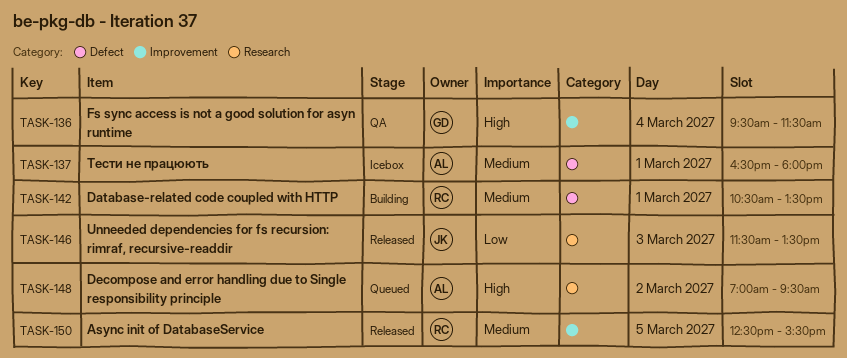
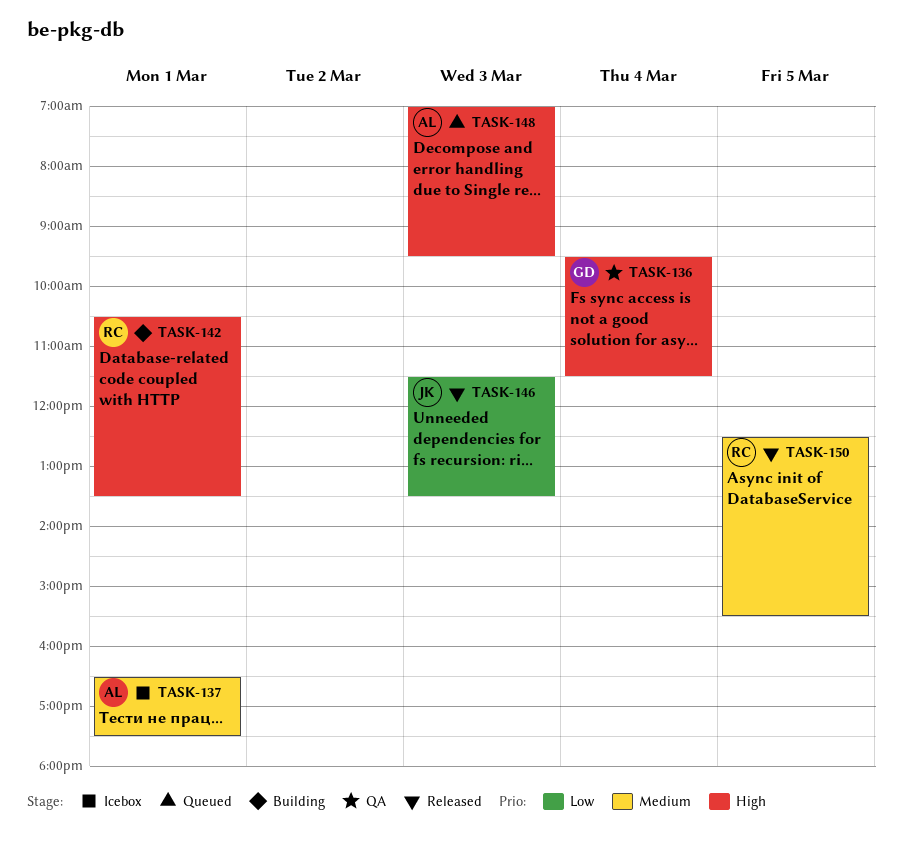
TASK-137, ends: 18:00 -> 17:30
TASK-142, priority: Medium -> High
TASK-148, day: Mar 2 -> Mar 3

